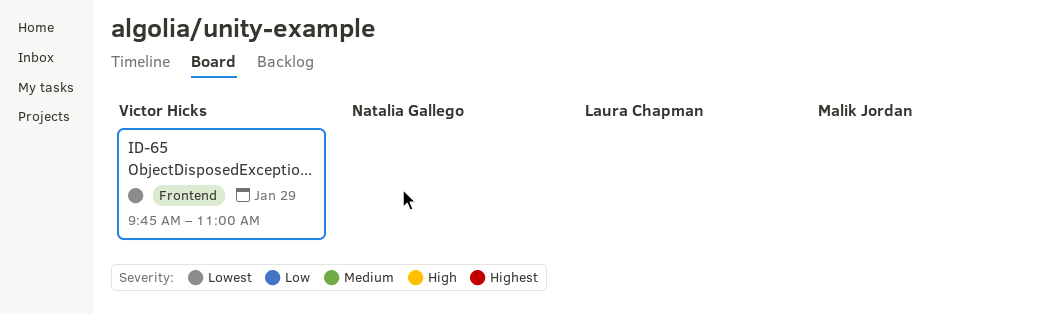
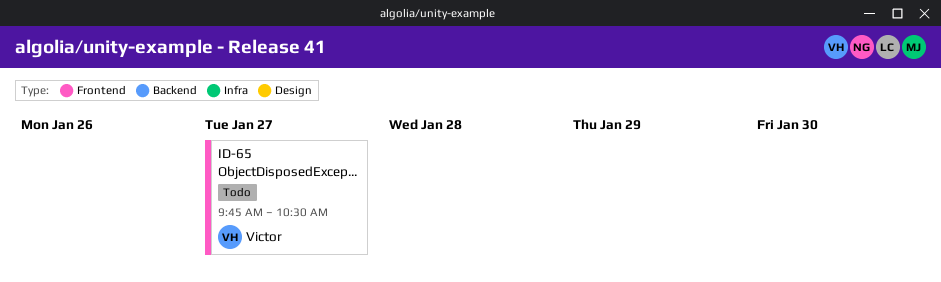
ID-65, day: Jan 29 -> Jan 27
ID-65, ends: 11:00 -> 10:30

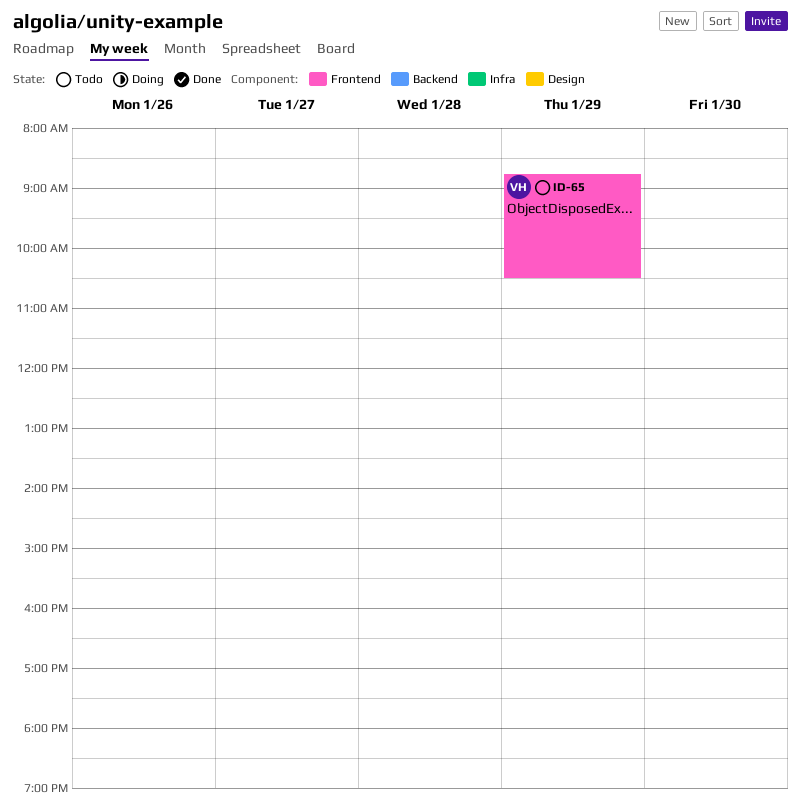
ID-65, day: Jan 27 -> Jan 29
ID-65, begins: 09:45 -> 08:45

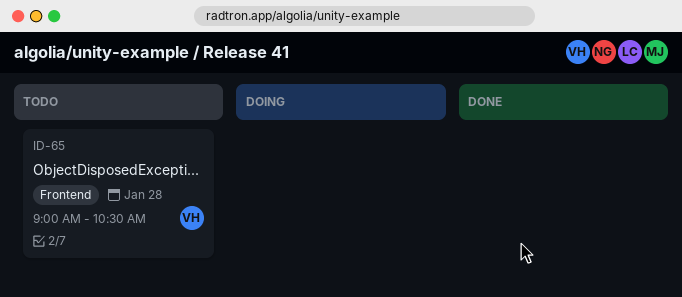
ID-65, day: Jan 29 -> Jan 28
ID-65, begins: 08:45 -> 09:00

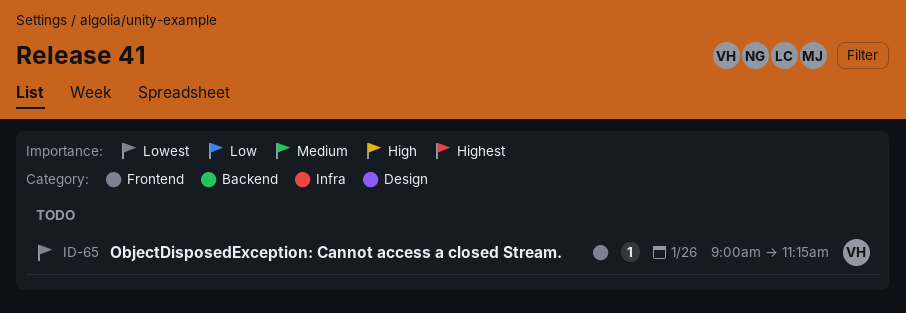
ID-65, day: Jan 28 -> Jan 26
ID-65, ends: 10:30 -> 11:15

